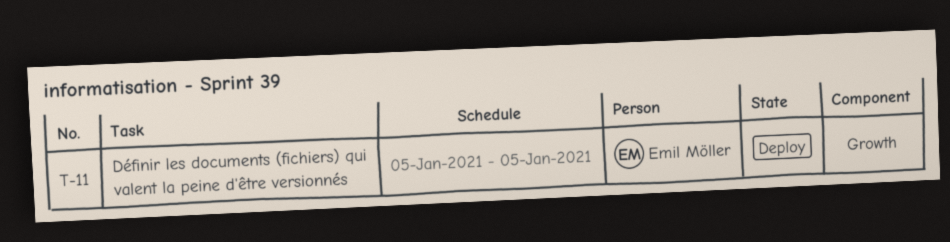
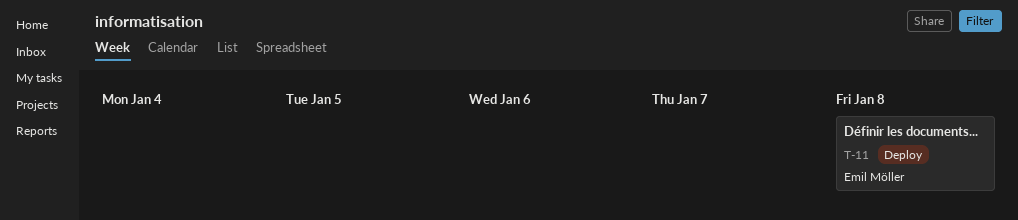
T-11, due: Jan 5 -> Jan 8

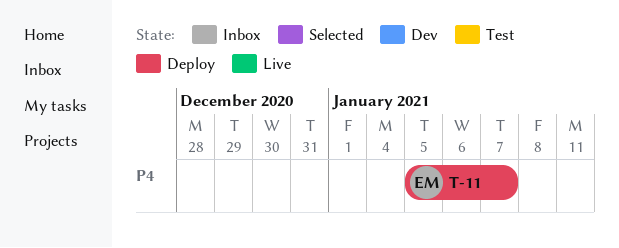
T-11, due: Jan 8 -> Jan 7

